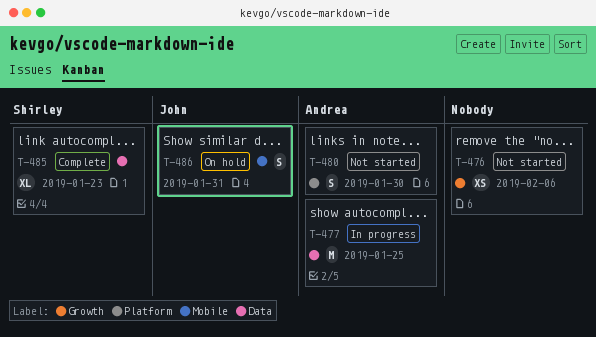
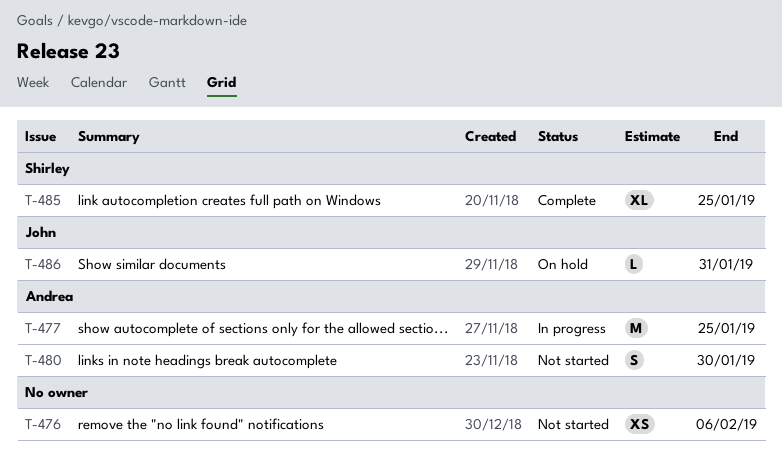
T-485, due: Jan 23 -> Jan 25
T-486, estimate: S -> L

